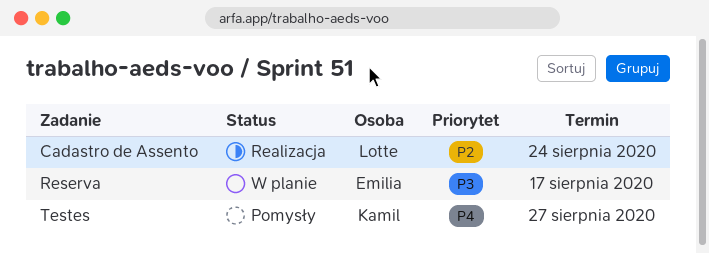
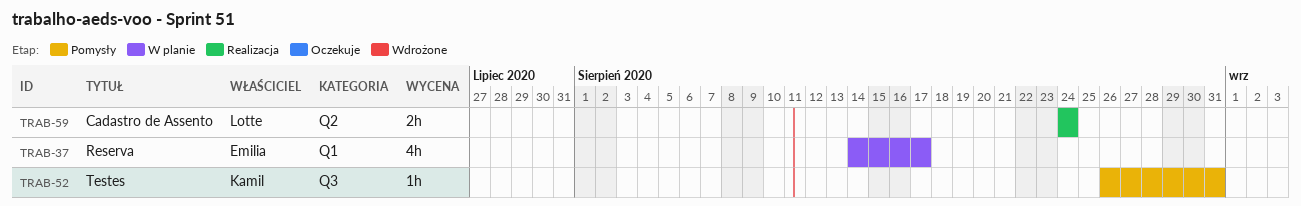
Testes, due: Aug 27 -> Aug 31

